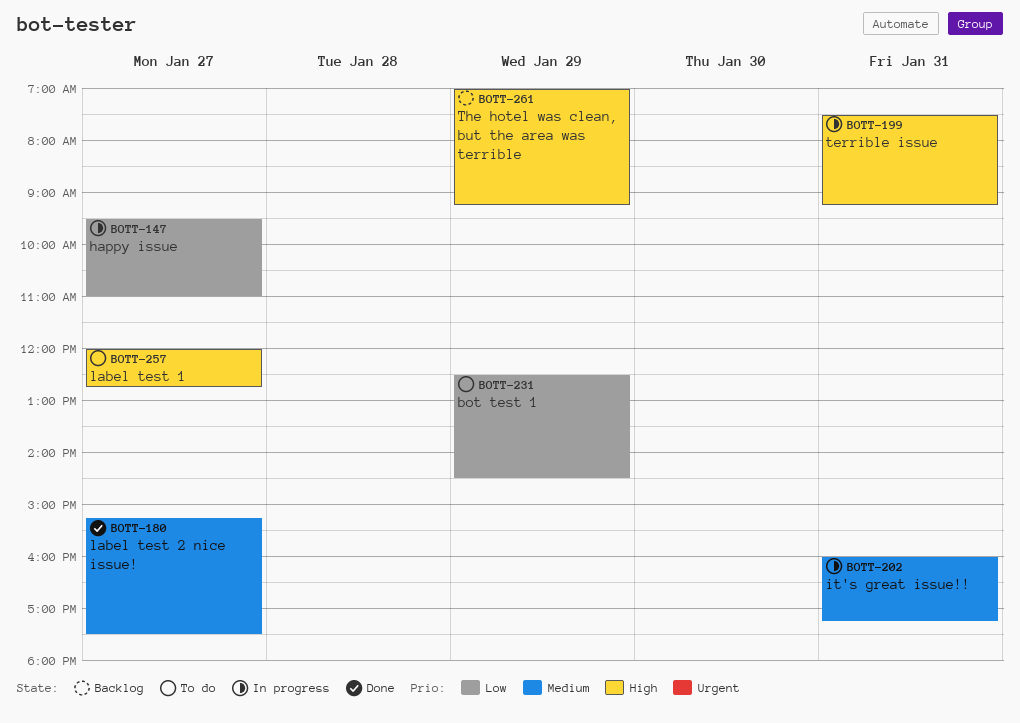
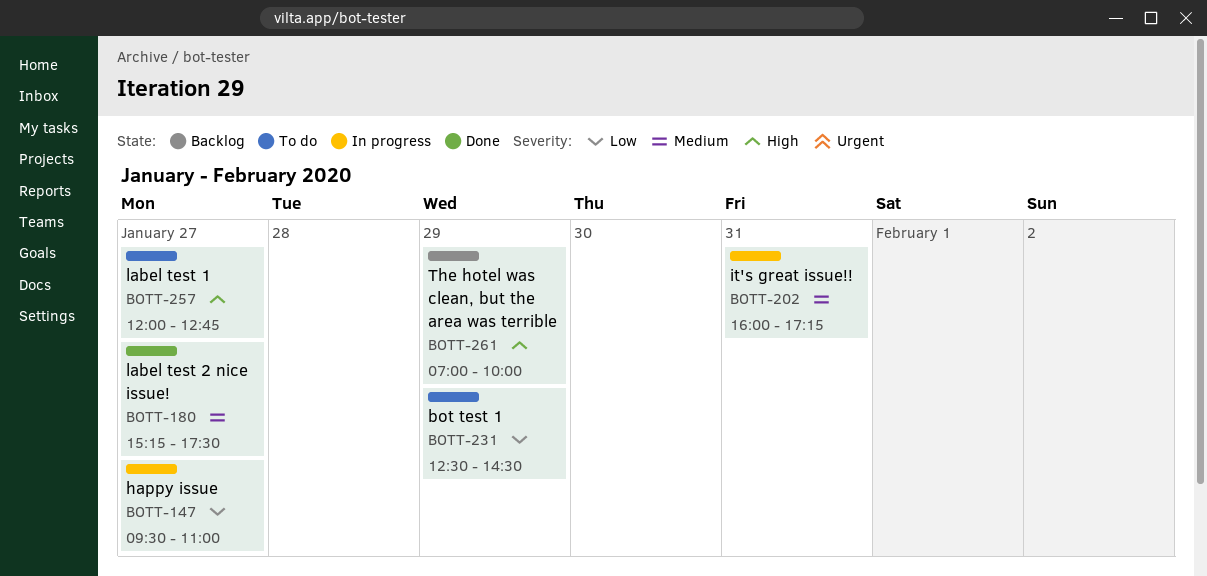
BOTT-199: present -> none
BOTT-261, ends: 09:15 -> 10:00

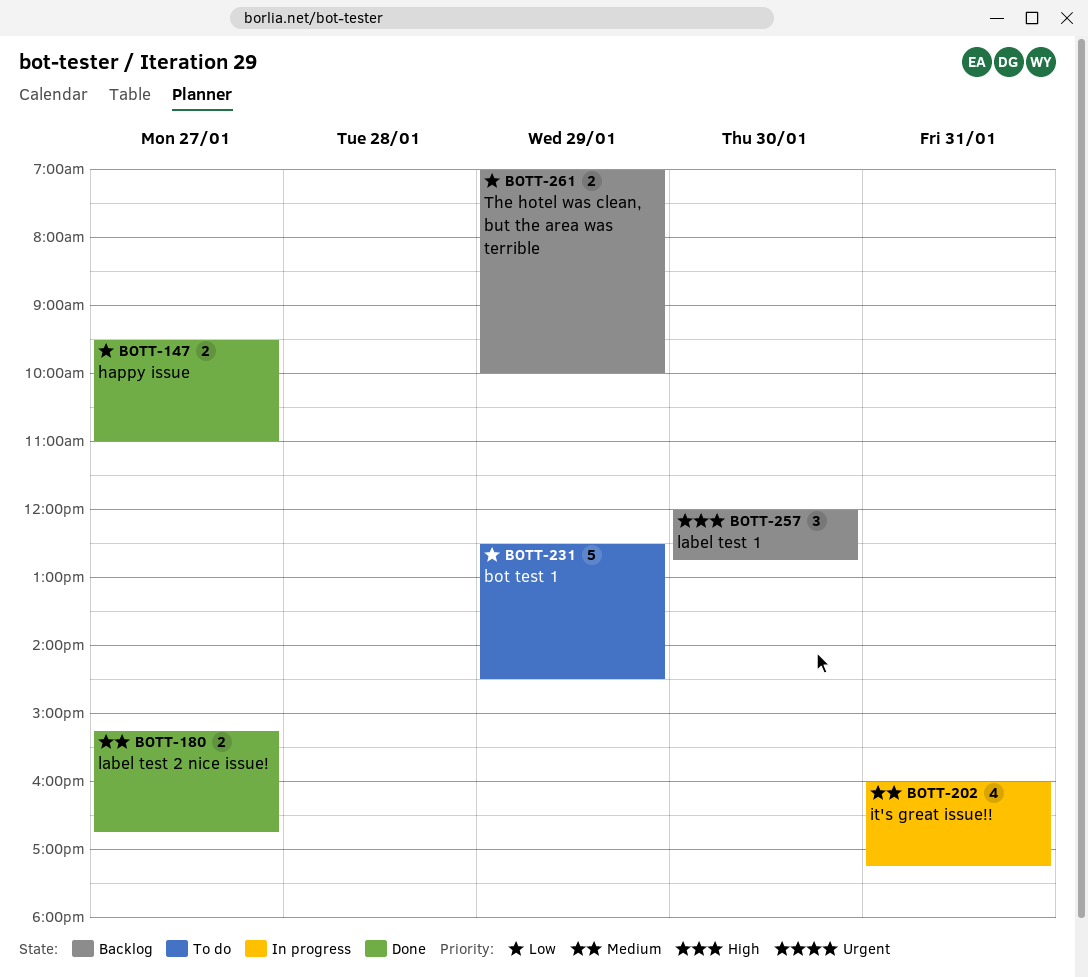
BOTT-147, status: In progress -> Done
BOTT-180, ends: 17:30 -> 16:45
BOTT-257, status: To do -> Backlog
BOTT-257, day: Jan 27 -> Jan 30
BOTT-261, priority: High -> Low

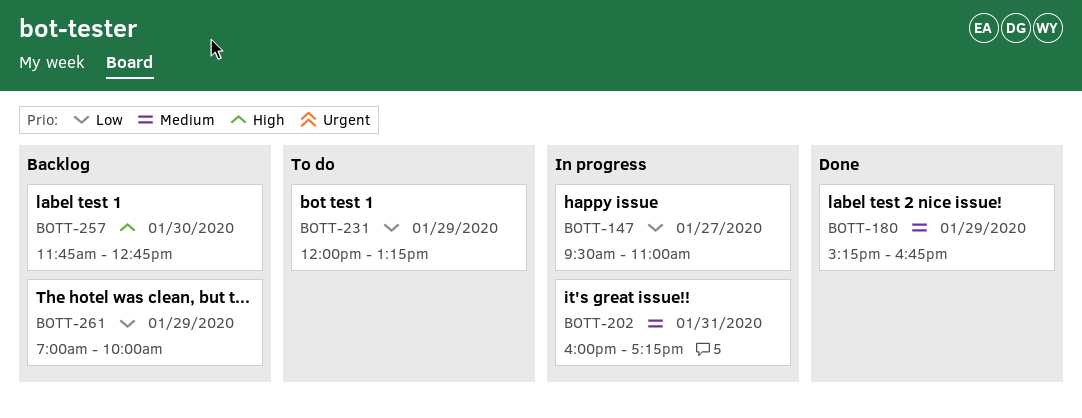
BOTT-147, status: Done -> In progress
BOTT-180, day: Jan 27 -> Jan 29
BOTT-231, begins: 12:30 -> 12:00
BOTT-231, ends: 14:30 -> 13:15
BOTT-257, begins: 12:00 -> 11:45

